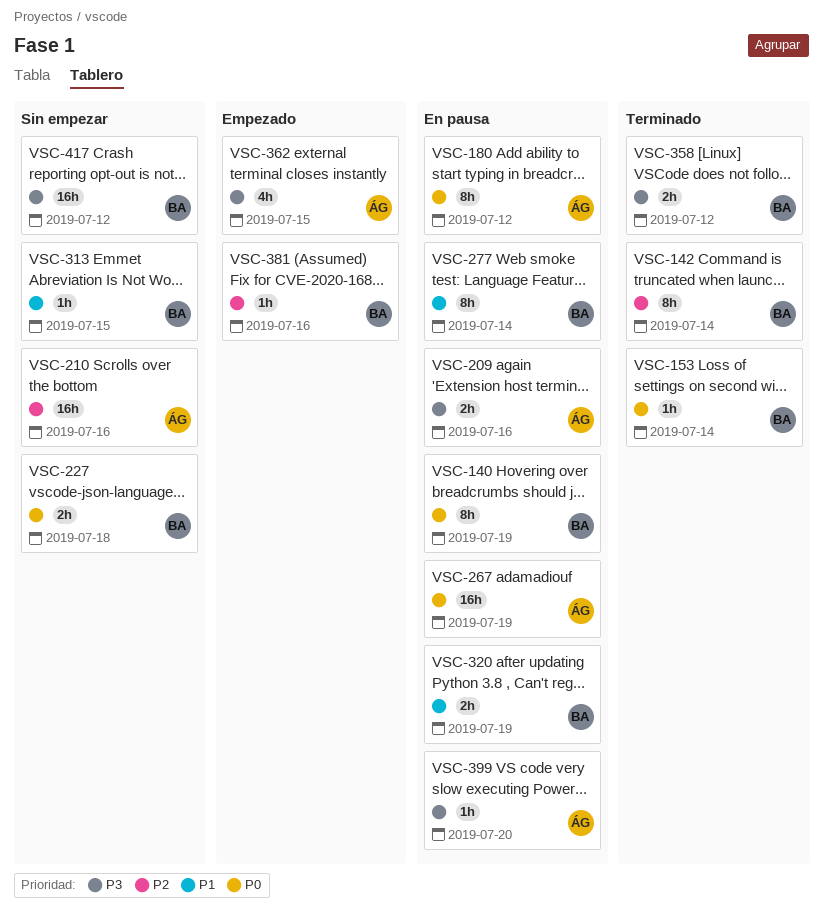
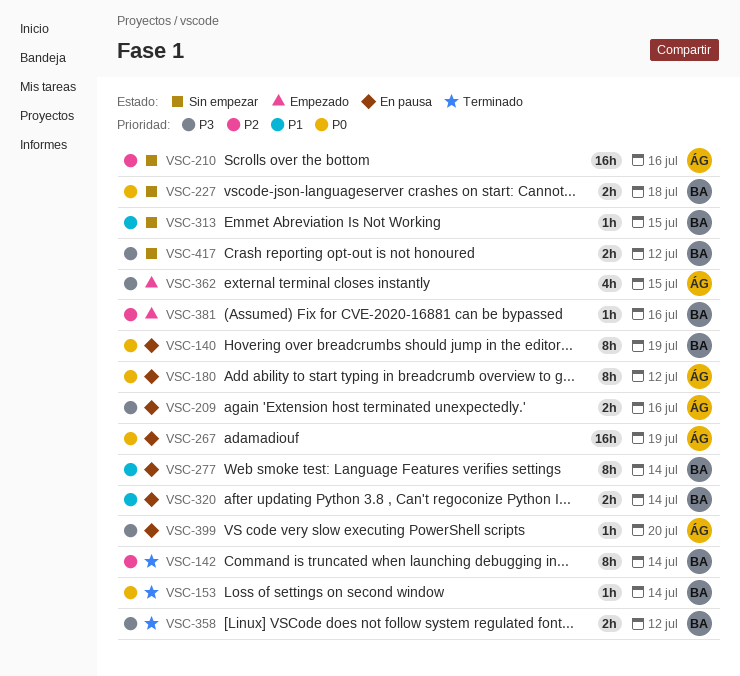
VSC-320, due: Jul 19 -> Jul 14
VSC-417, estimate: 16h -> 2h

